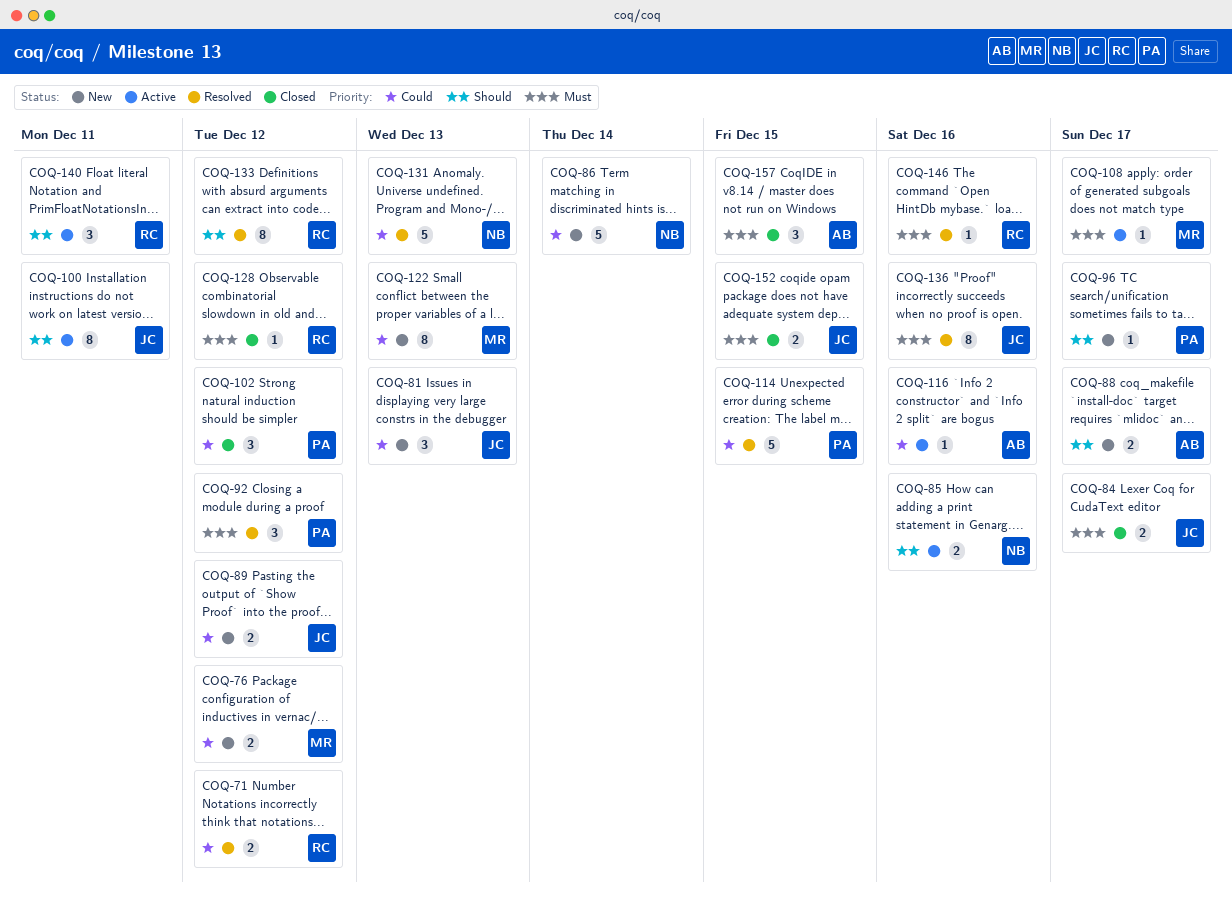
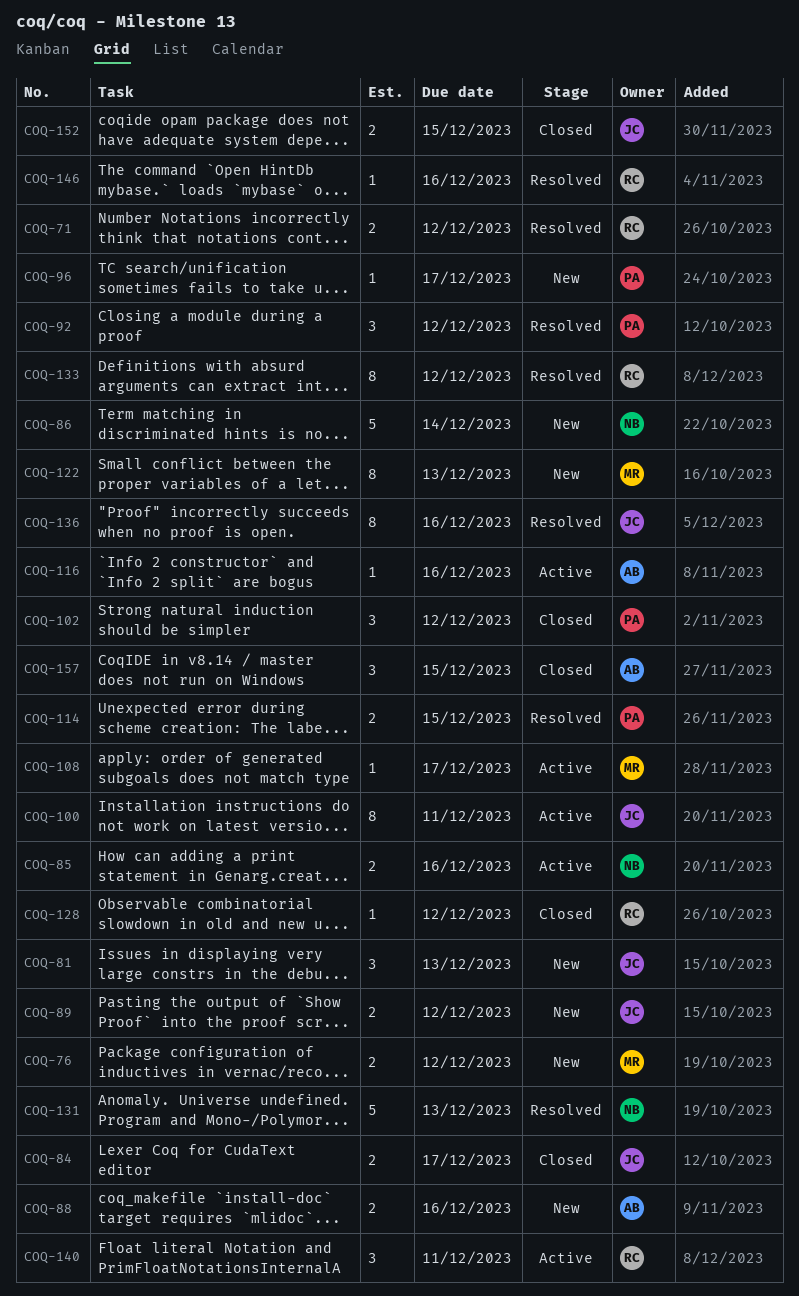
COQ-88, due: Dec 17 -> Dec 16
COQ-114, estimate: 5 -> 2

